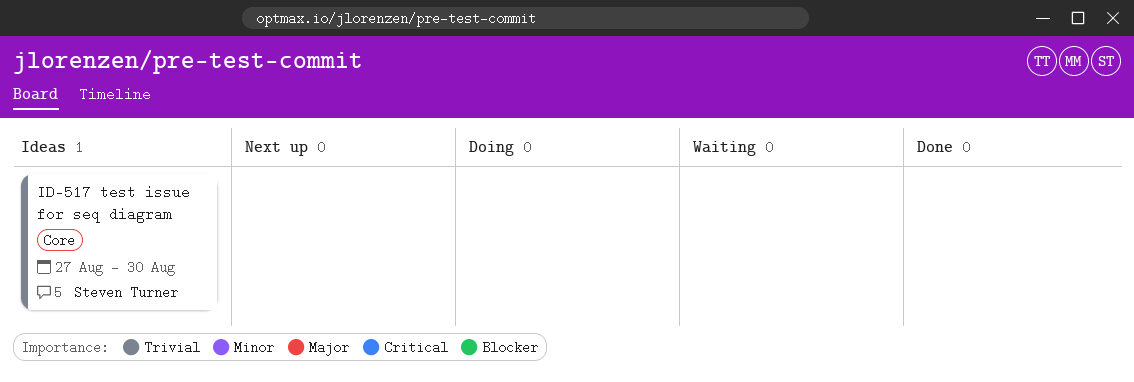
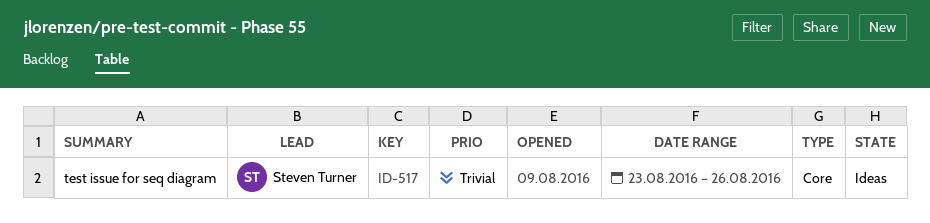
ID-517, start: Aug 27 -> Aug 23
ID-517, due: Aug 30 -> Aug 26

